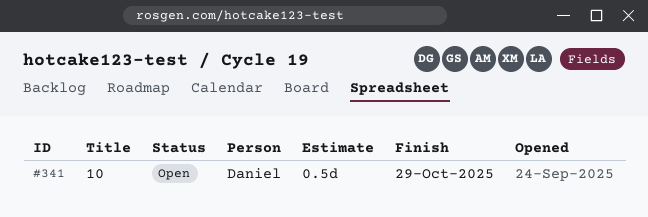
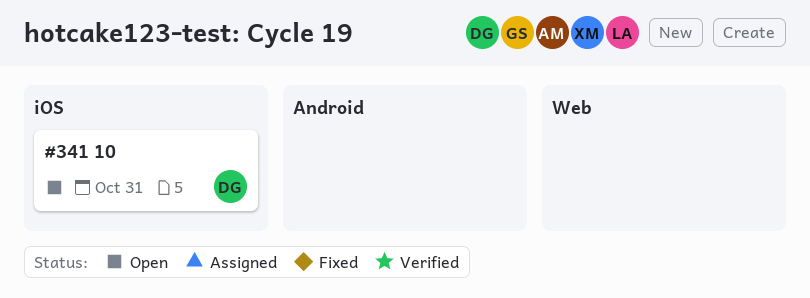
#341, due: Oct 29 -> Oct 31

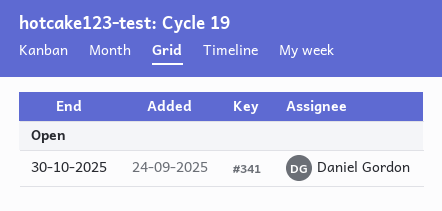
#341, due: Oct 31 -> Oct 30

